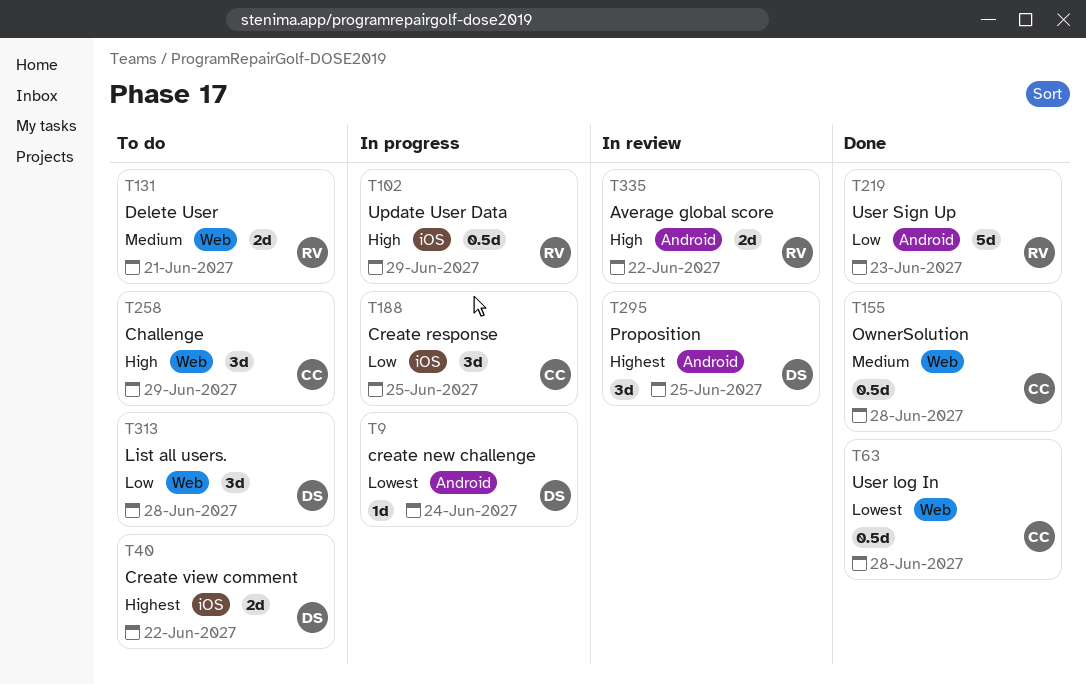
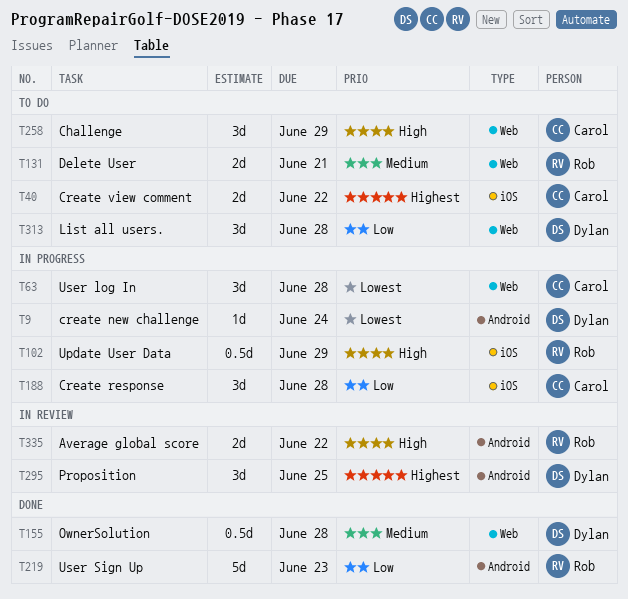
T40, owner: Dylan -> Carol
T63, status: Done -> In progress
T63, estimate: 0.5d -> 3d
T155, owner: Carol -> Dylan
T188, due: Jun 25 -> Jun 28

